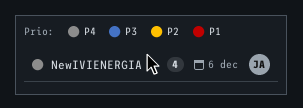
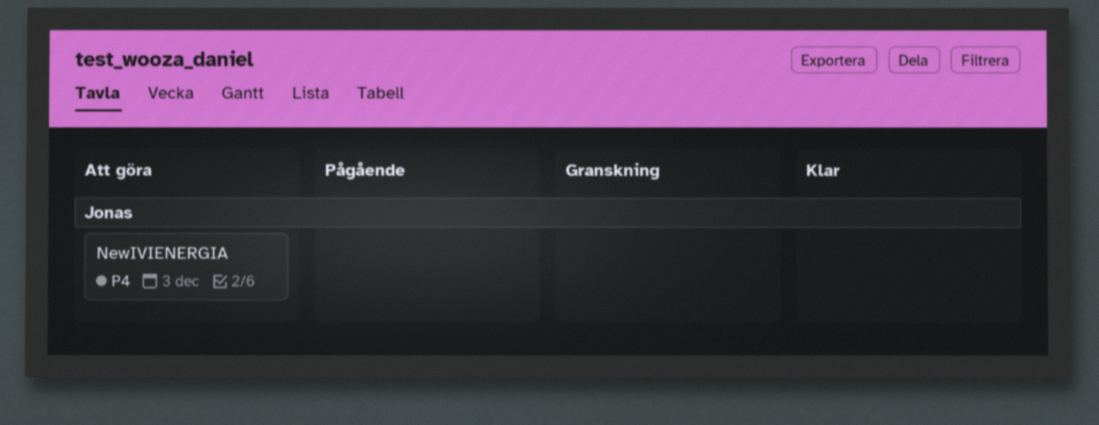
NewIVIENERGIA, due: Dec 6 -> Dec 3

